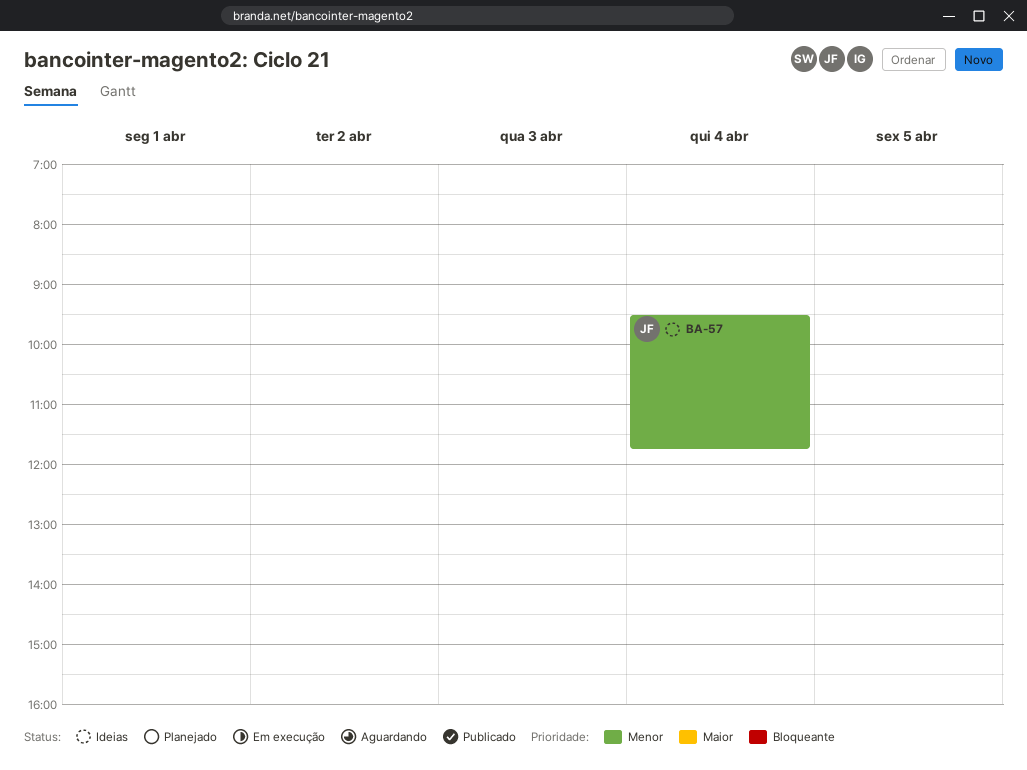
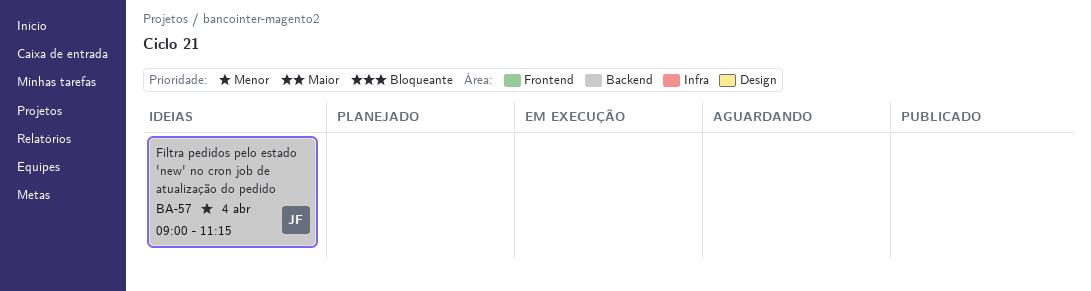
BA-57, begins: 09:30 -> 09:00
BA-57, ends: 11:45 -> 11:15

